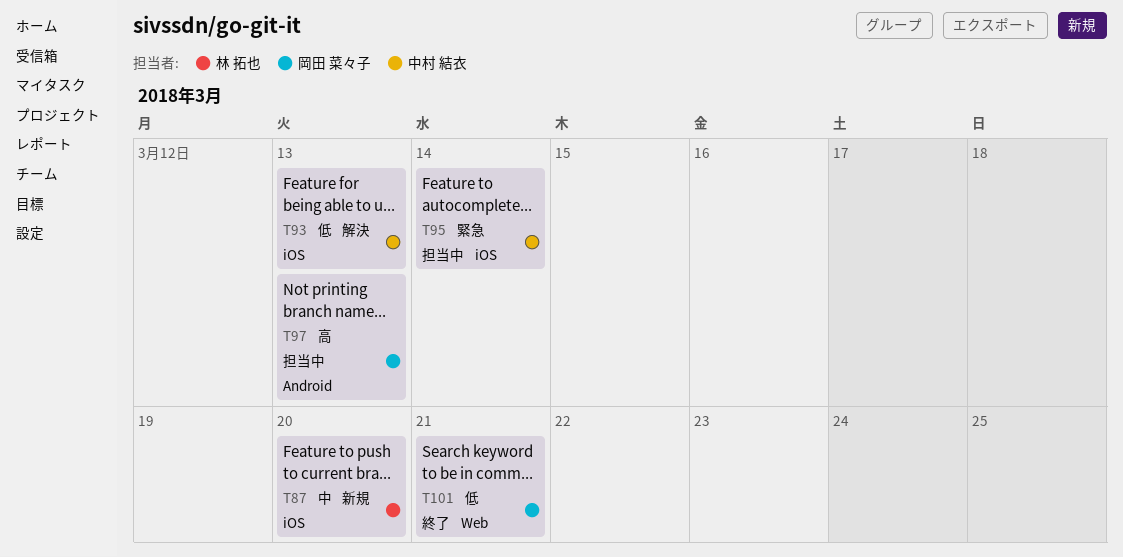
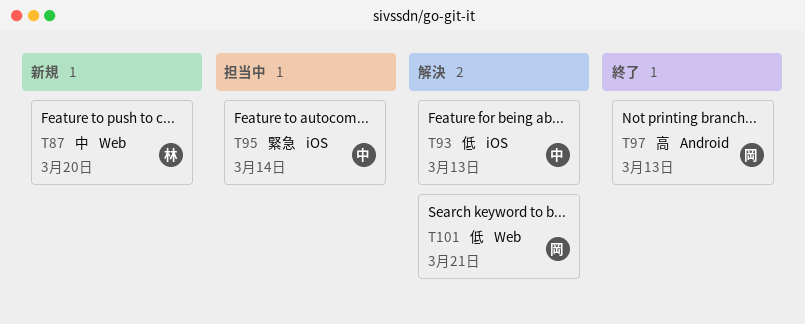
T87, label: iOS -> Web
T97, status: 担当中 -> 終了
T101, status: 終了 -> 解決

